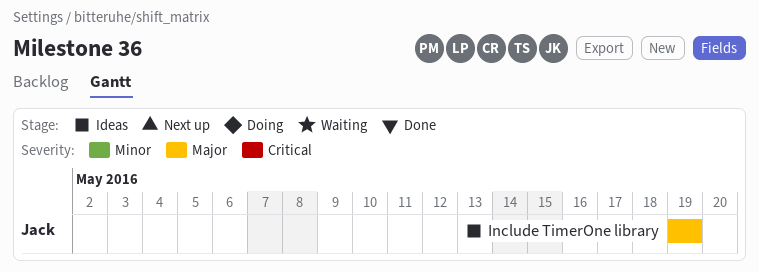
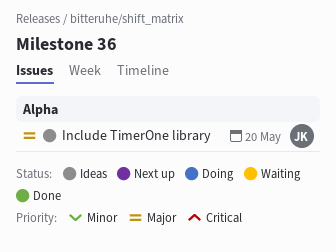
Include TimerOne library, due: May 19 -> May 20

